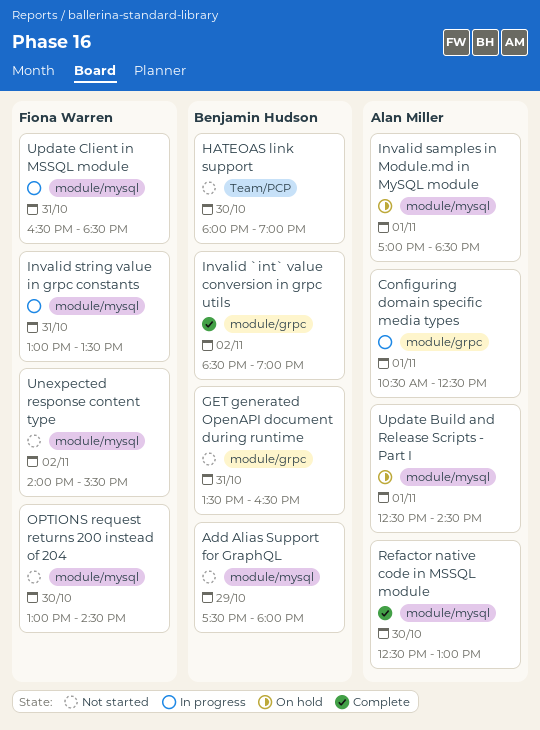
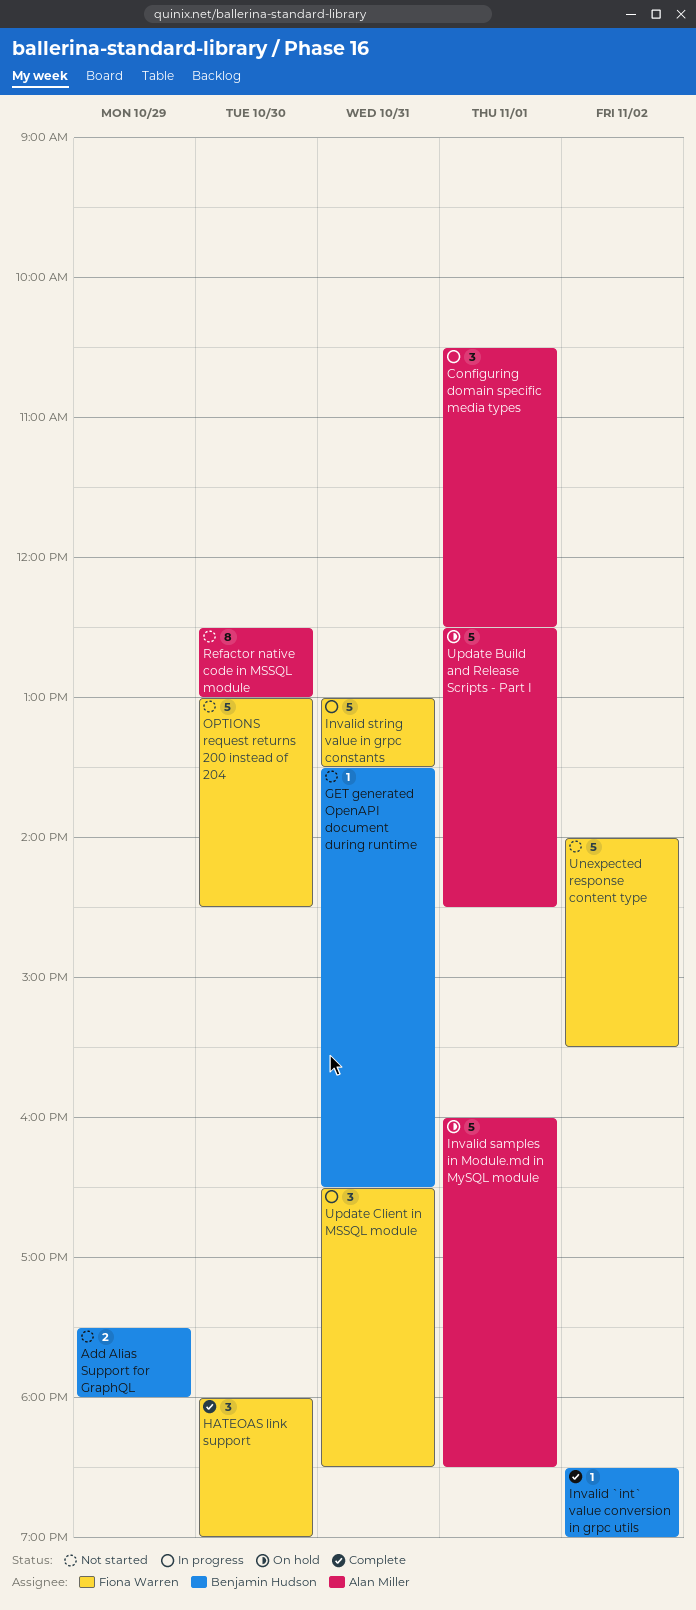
HATEOAS link support, status: Not started -> Complete
HATEOAS link support, owner: Benjamin Hudson -> Fiona Warren
Invalid samples in Module.md in MySQL module, begins: 17:00 -> 16:00
Refactor native code in MSSQL module, status: Complete -> Not started

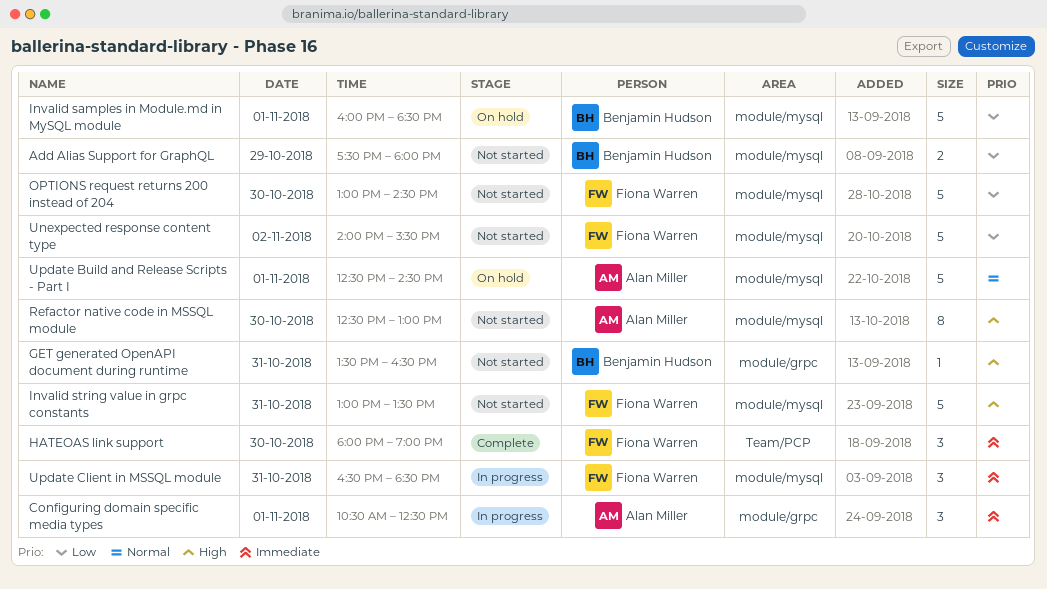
Invalid `int` value conversion in grpc utils: present -> none
Invalid samples in Module.md in MySQL module, owner: Alan Miller -> Benjamin Hudson
Invalid string value in grpc constants, status: In progress -> Not started

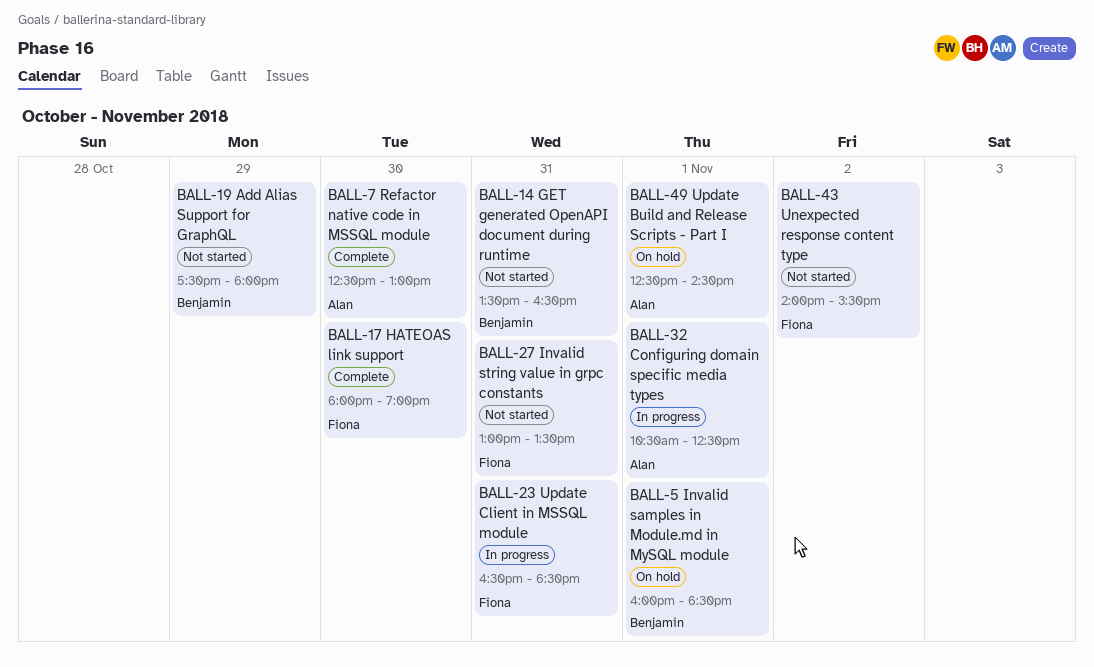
OPTIONS request returns 200 instead of 204: present -> none
Refactor native code in MSSQL module, status: Not started -> Complete

